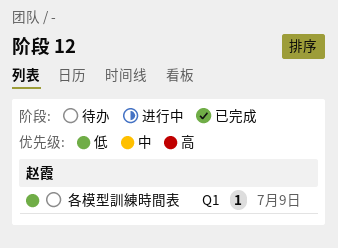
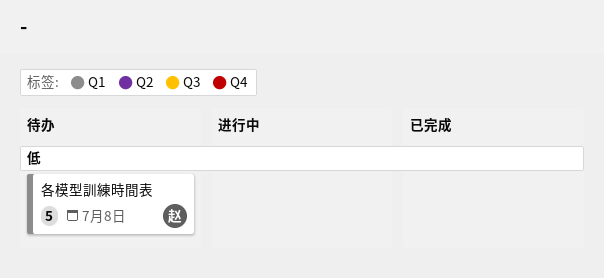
各模型訓練時間表, estimate: 1 -> 5
各模型訓練時間表, due: Jul 9 -> Jul 8

